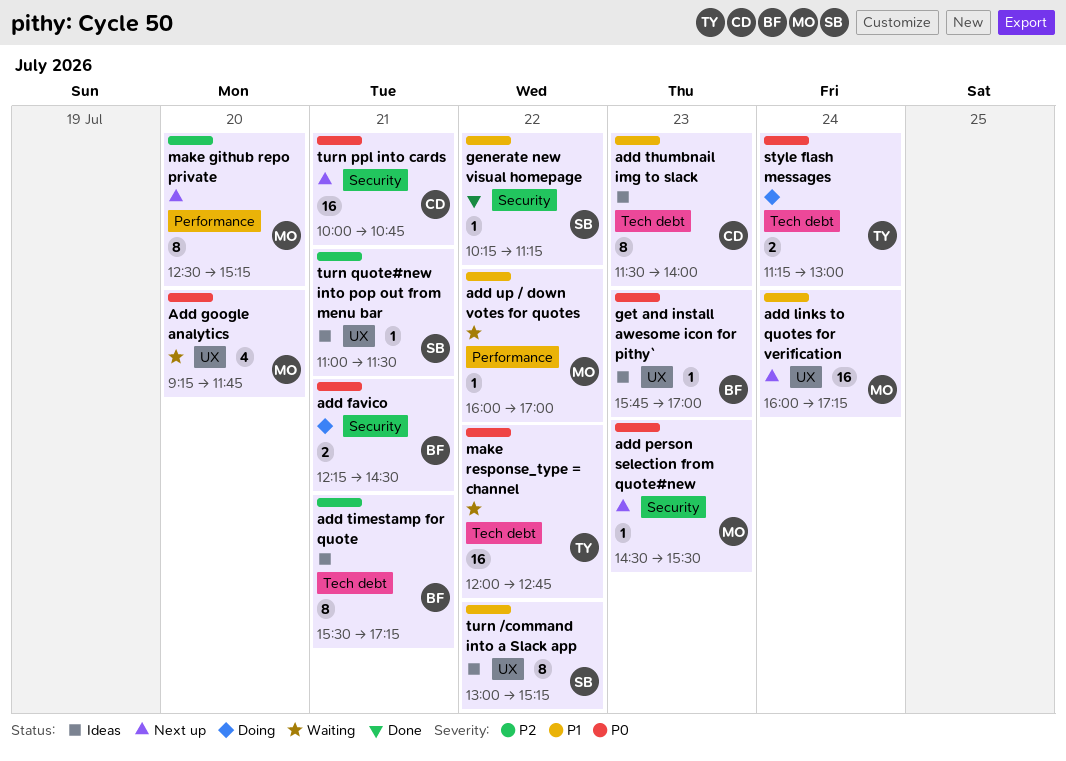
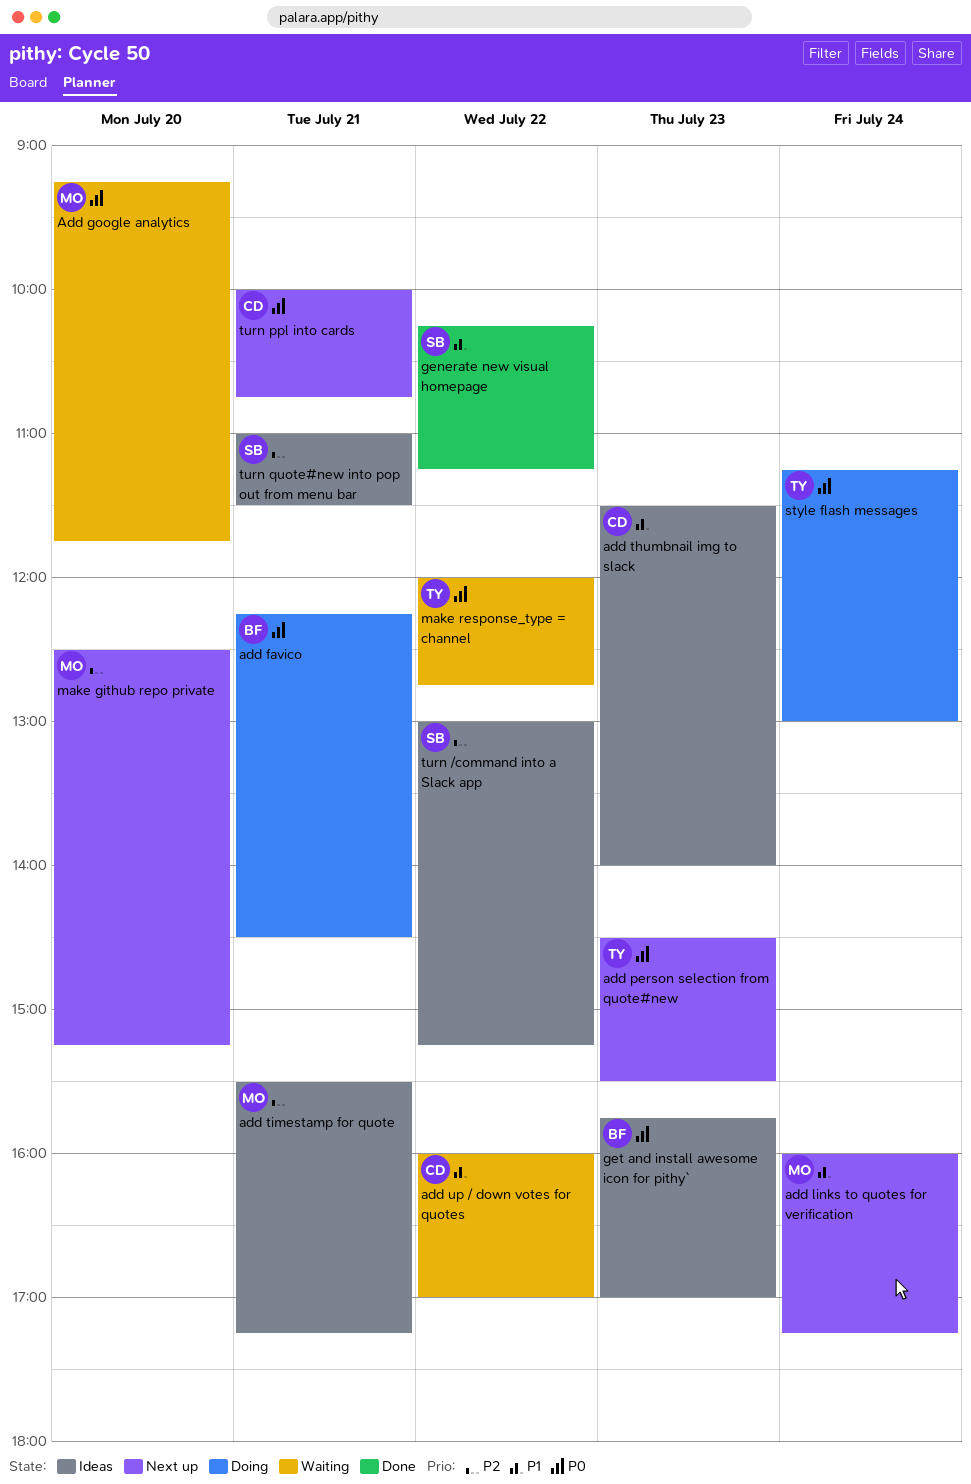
add person selection from quote#new, owner: MO -> TY
add timestamp for quote, owner: BF -> MO
add up / down votes for quotes, owner: MO -> CD
turn /command into a Slack app, priority: P1 -> P2

